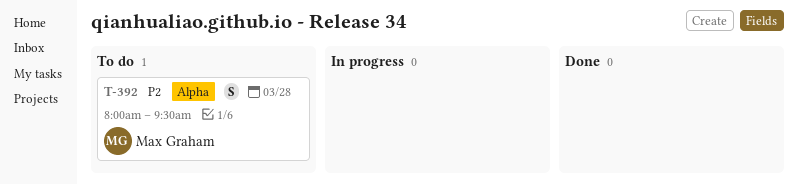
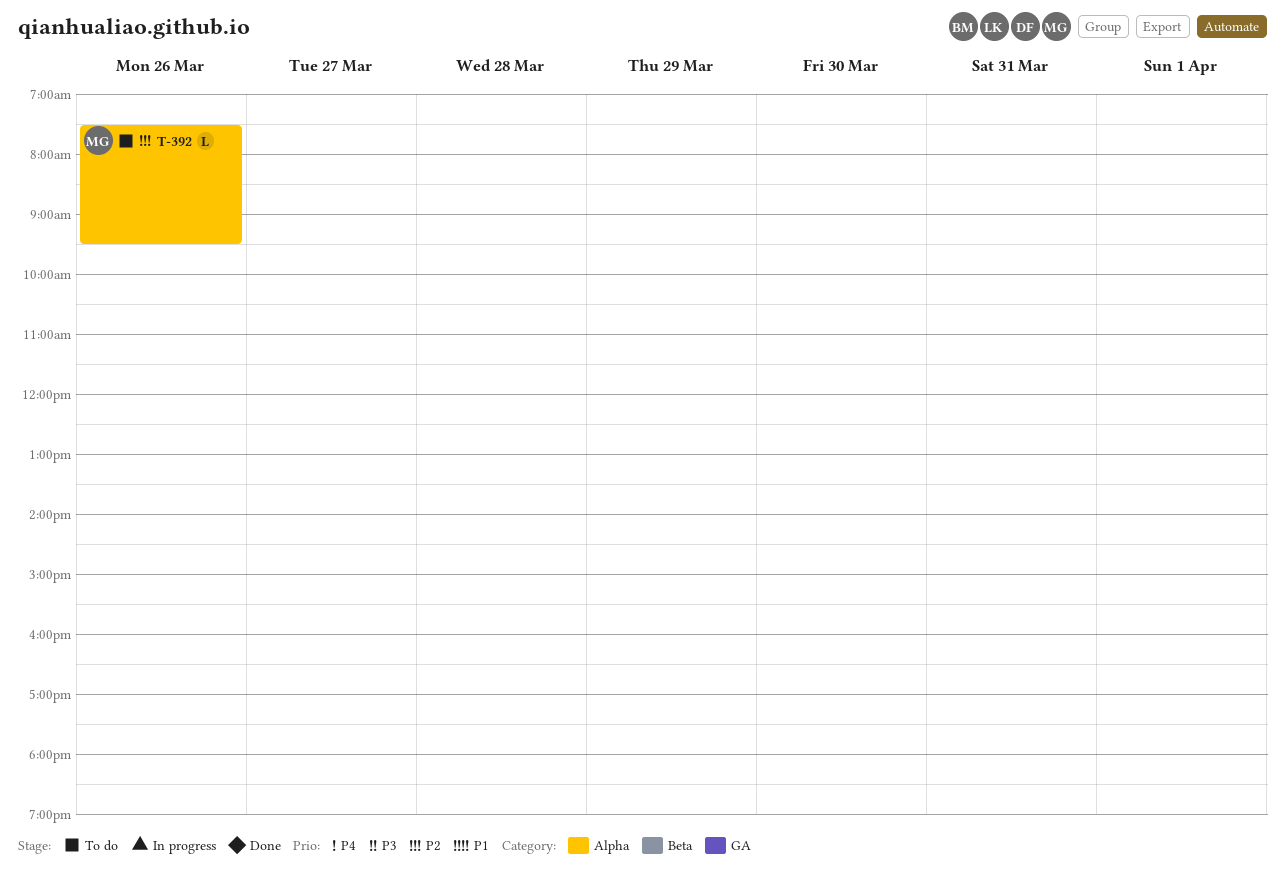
T-392, estimate: S -> L
T-392, day: Mar 28 -> Mar 26
T-392, begins: 08:00 -> 07:30

